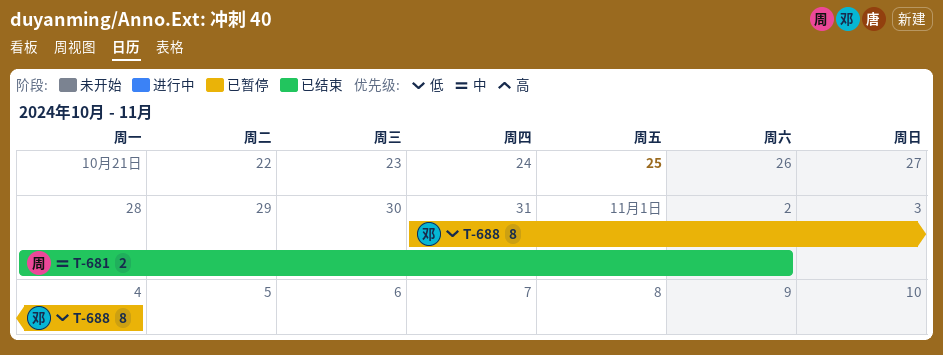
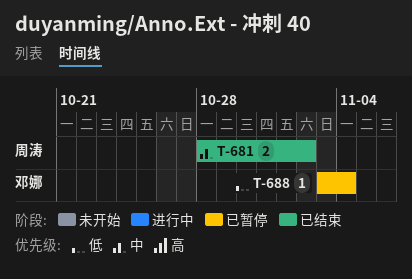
T-688, estimate: 8 -> 1
T-688, start: Oct 31 -> Nov 3

